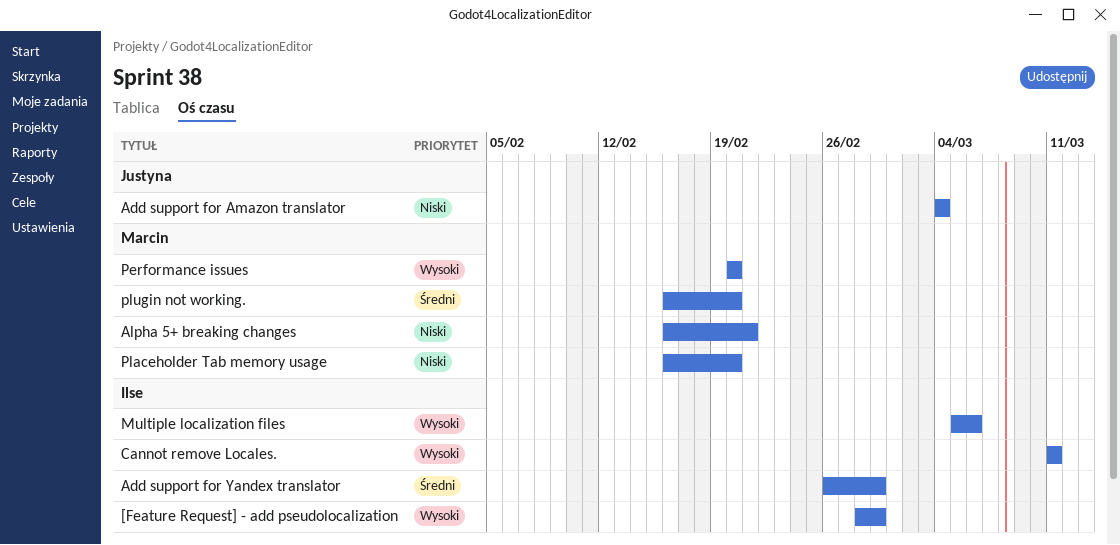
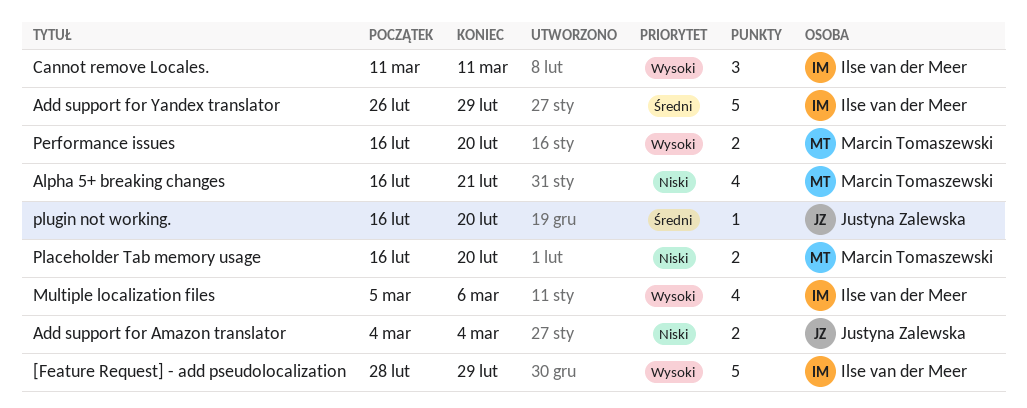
Performance issues, start: Feb 20 -> Feb 16
plugin not working., owner: Marcin Tomaszewski -> Justyna Zalewska

